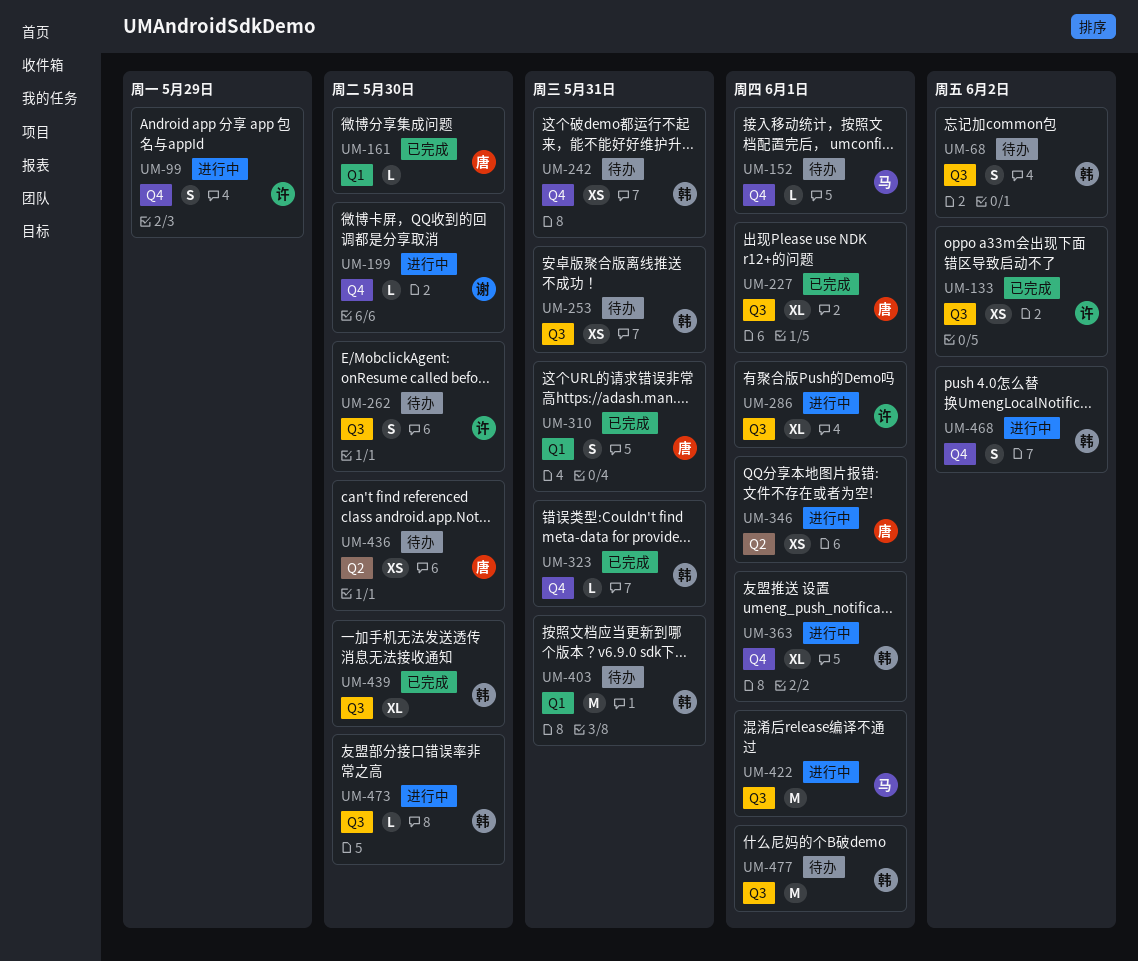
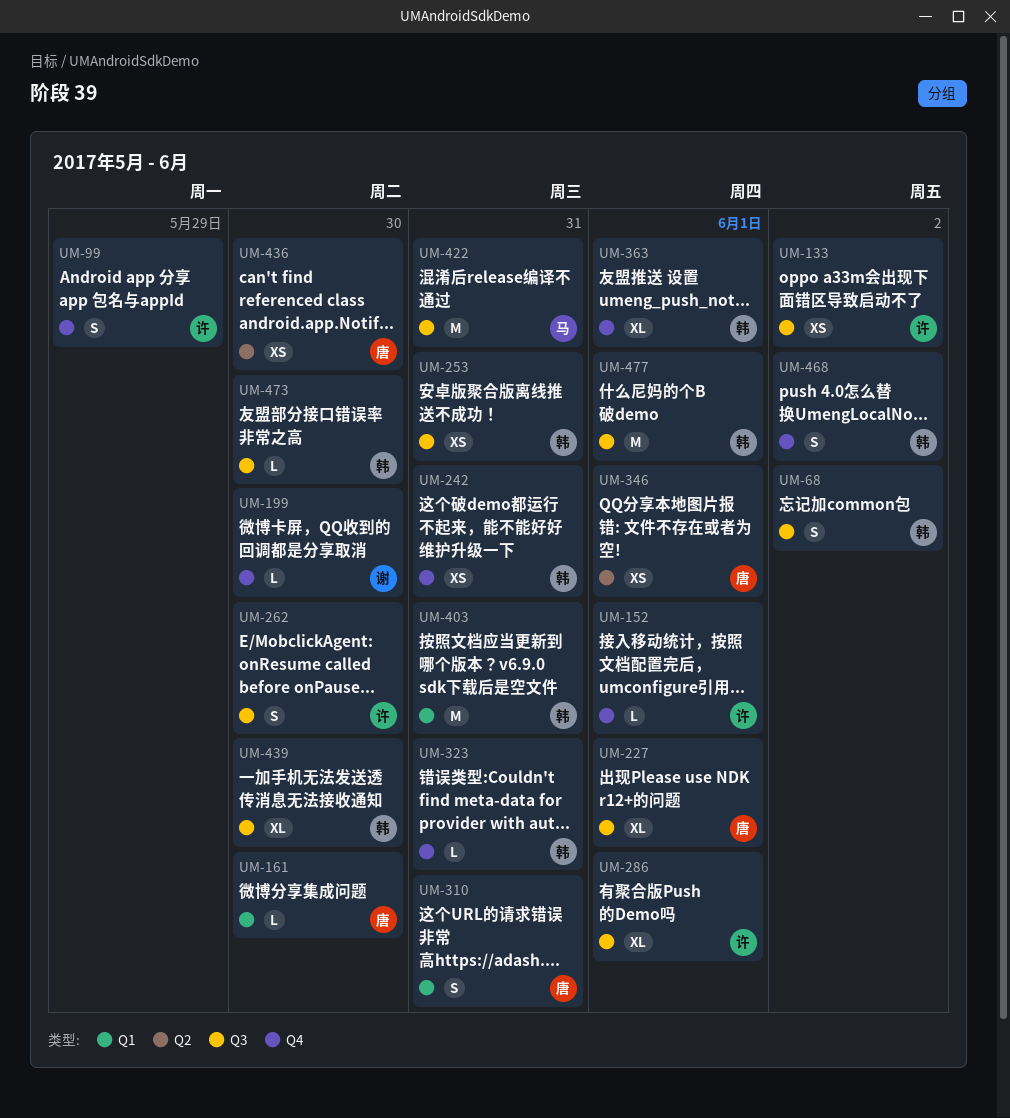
UM-152, owner: 马 -> 许
UM-422, due: Jun 1 -> May 31

